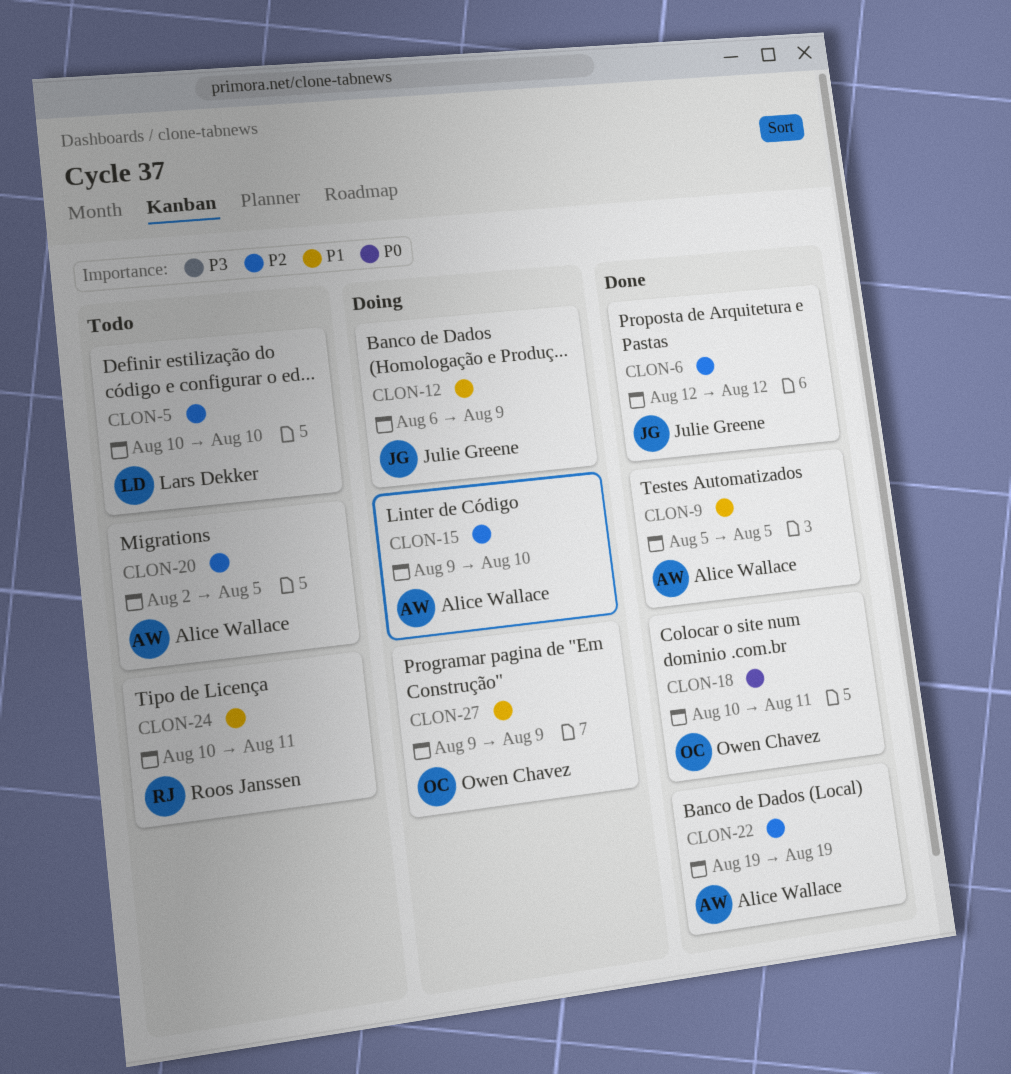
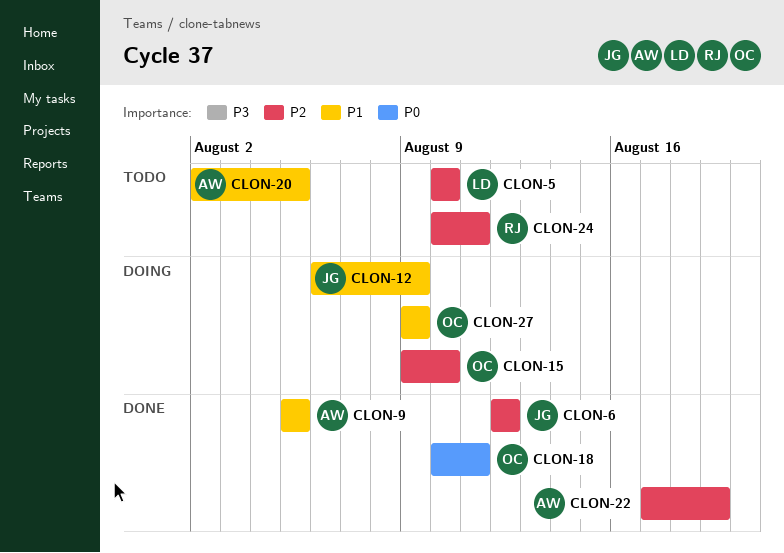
CLON-15, owner: Alice Wallace -> Owen Chavez
CLON-20, priority: P2 -> P1
CLON-22, start: Aug 19 -> Aug 17
CLON-24, priority: P1 -> P2

